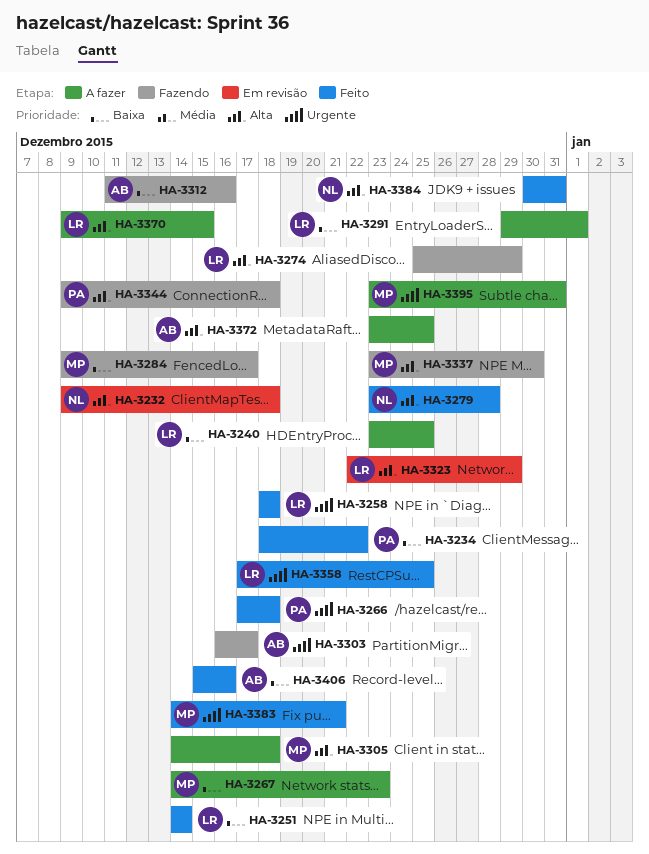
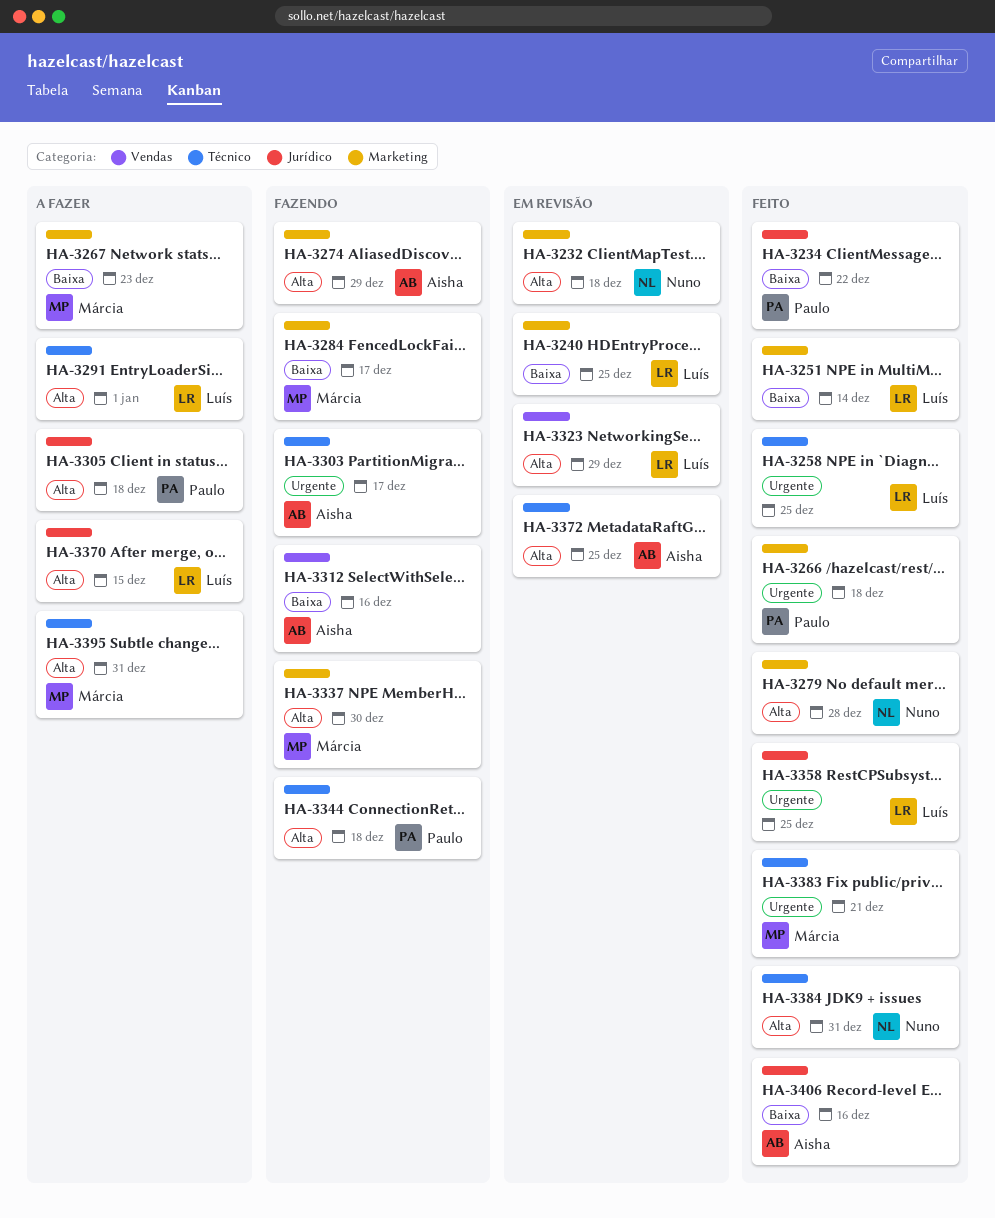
HA-3240, status: A fazer -> Em revisão
HA-3258, due: Dec 18 -> Dec 25
HA-3274, owner: Luís -> Aisha
HA-3291, priority: Baixa -> Alta
HA-3305, owner: Márcia -> Paulo
HA-3372, status: A fazer -> Em revisão
HA-3395, priority: Urgente -> Alta

